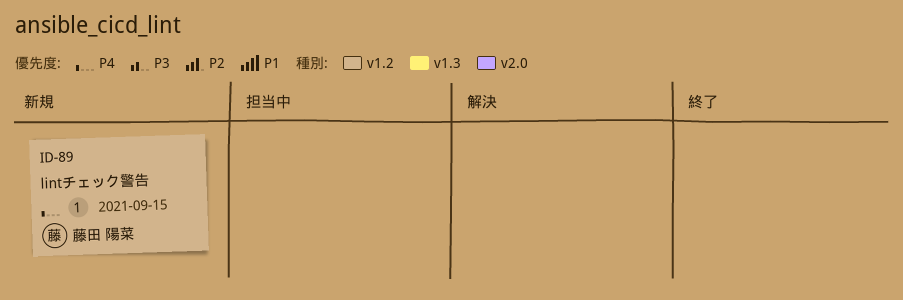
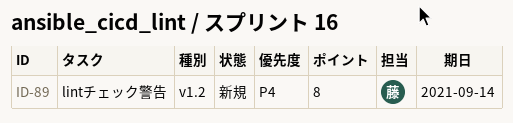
ID-89, estimate: 1 -> 8
ID-89, due: Sep 15 -> Sep 14

